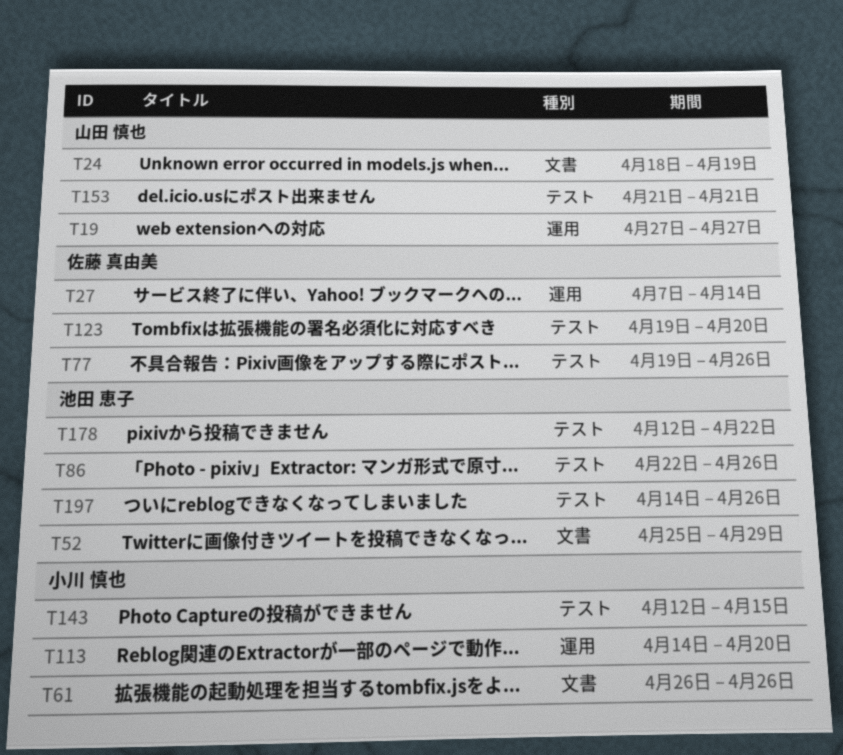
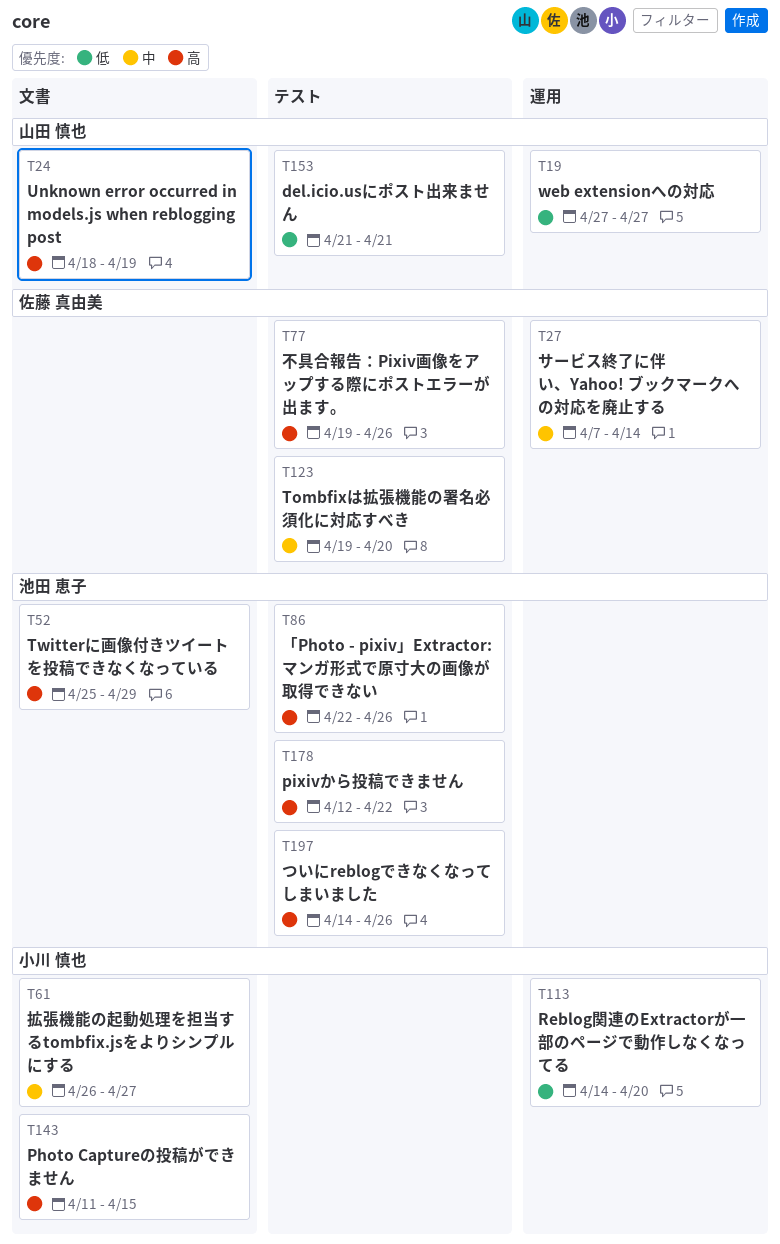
T61, due: Apr 26 -> Apr 27
T143, label: テスト -> 文書
T143, start: Apr 12 -> Apr 11

